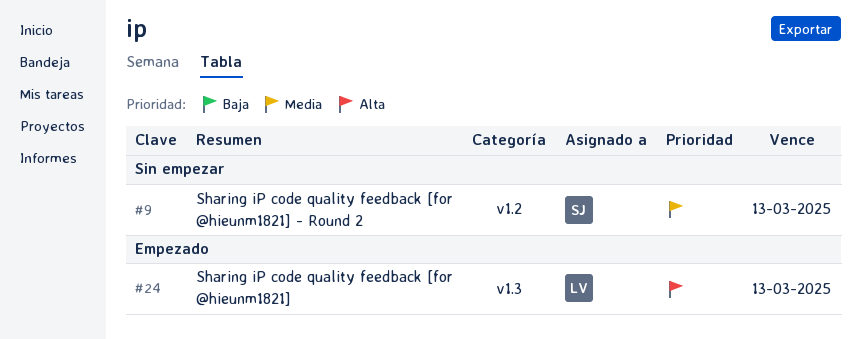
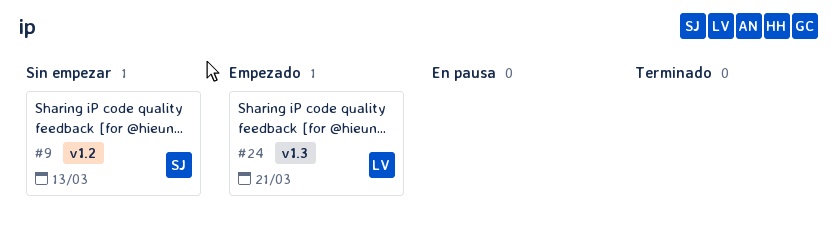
#24, due: Mar 13 -> Mar 21

